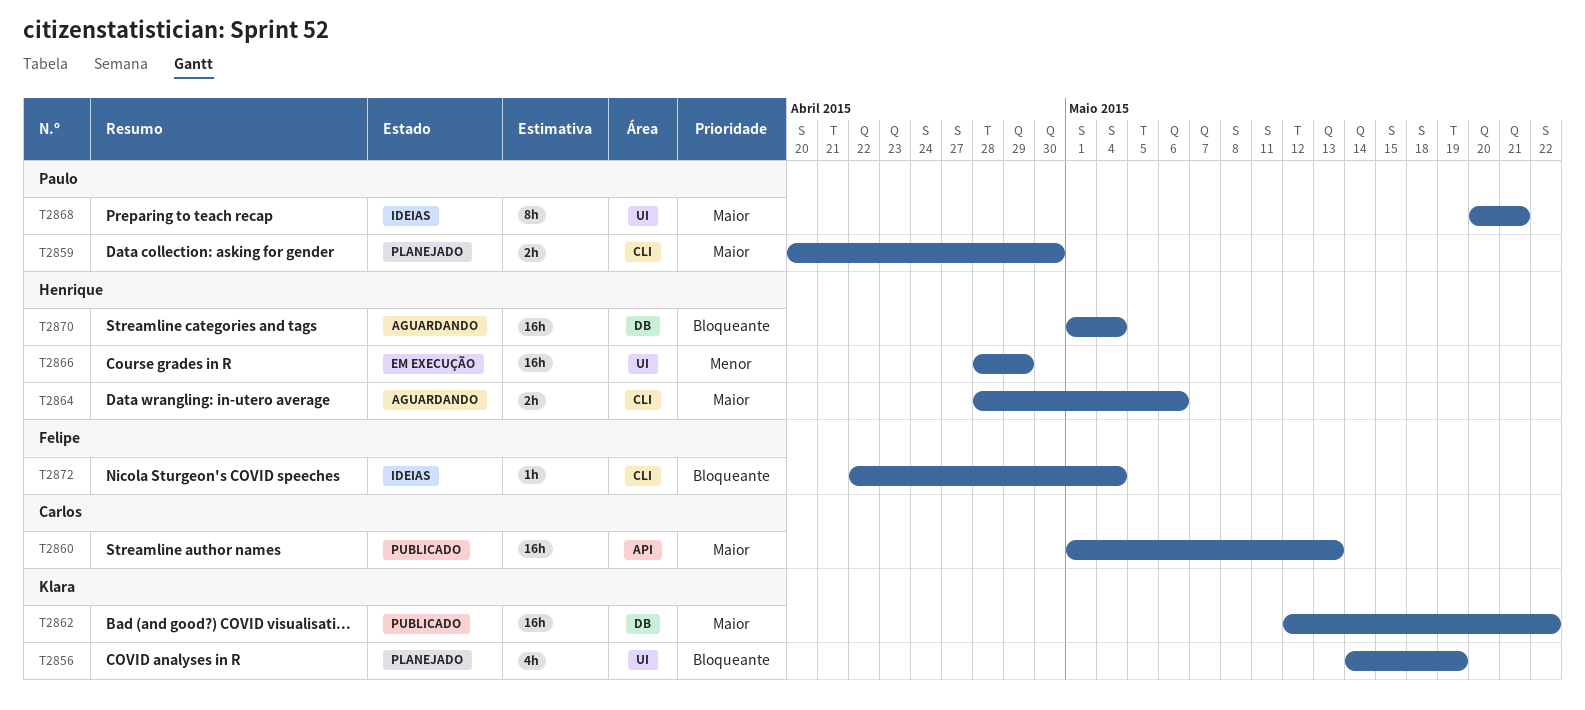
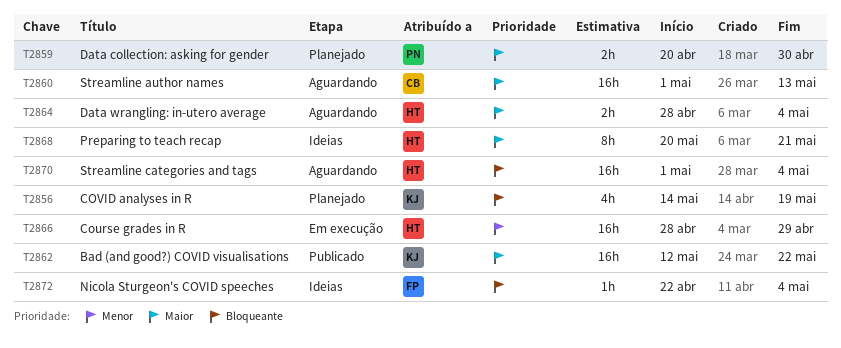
T2860, status: Publicado -> Aguardando
T2864, due: May 6 -> May 4
T2868, owner: Paulo -> Henrique

